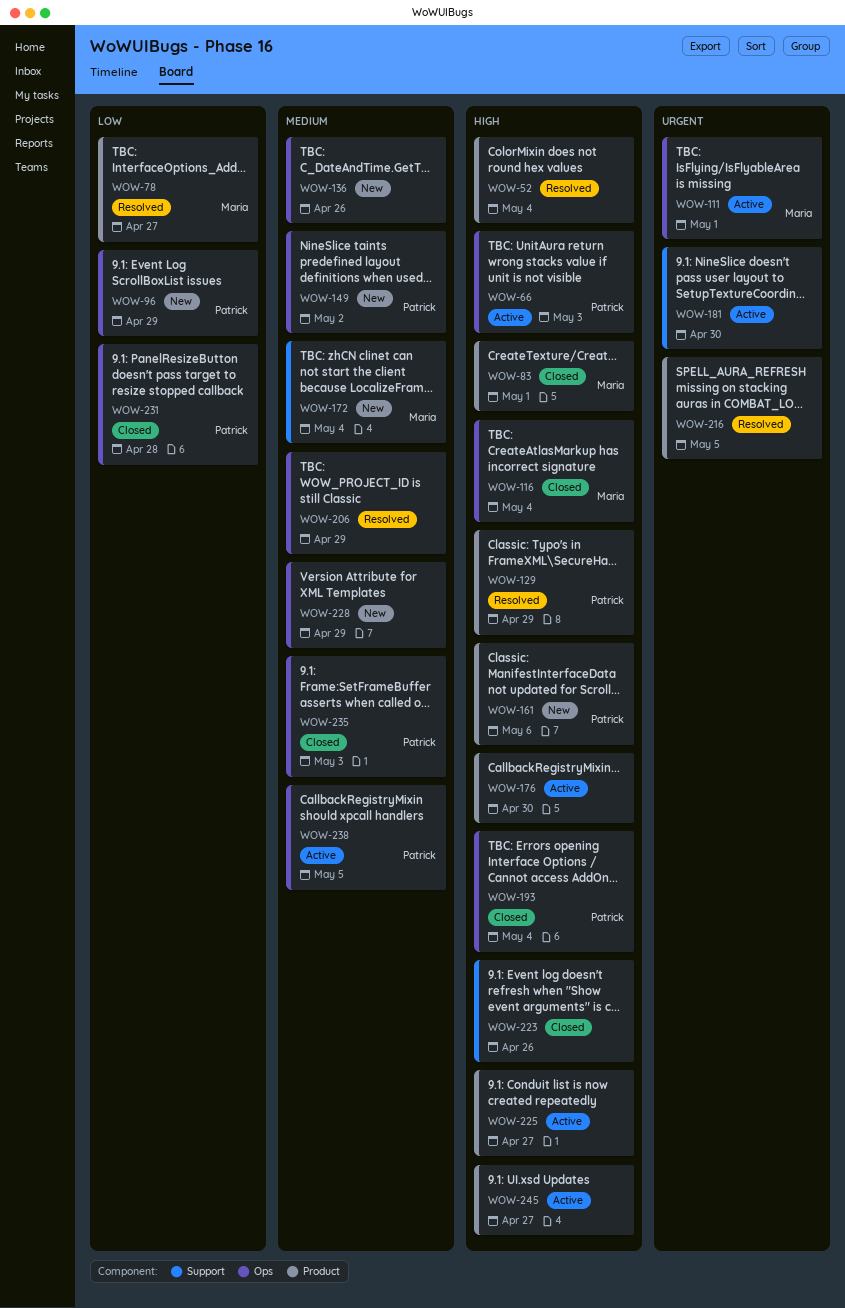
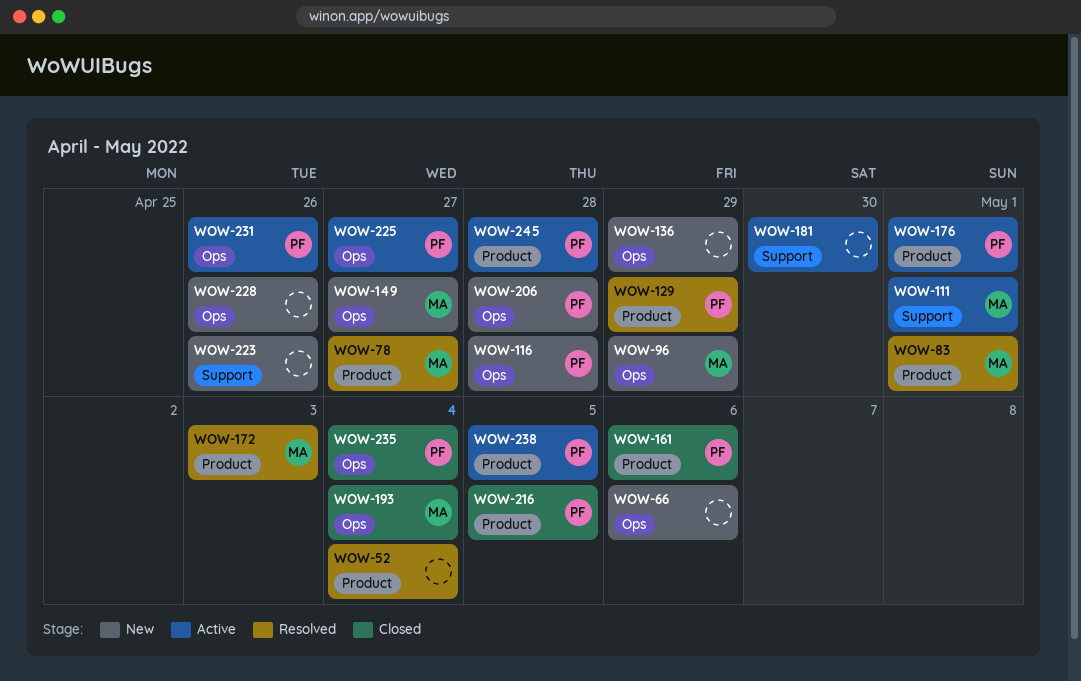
WOW-66, status: Active -> New
WOW-66, owner: Patrick -> none
WOW-66, due: May 3 -> May 6
WOW-83, status: Closed -> Resolved
WOW-96, owner: Patrick -> Maria
WOW-111, label: Ops -> Support
WOW-116, status: Closed -> New
WOW-116, owner: Maria -> Patrick
WOW-116, due: May 4 -> Apr 28
WOW-136, due: Apr 26 -> Apr 29
WOW-149, owner: Patrick -> Maria
WOW-149, due: May 2 -> Apr 27
WOW-161, status: New -> Closed
WOW-172, status: New -> Resolved
WOW-172, label: Support -> Product
WOW-172, due: May 4 -> May 3
WOW-176, owner: none -> Patrick
WOW-176, due: Apr 30 -> May 1
WOW-193, owner: Patrick -> Maria
WOW-206, status: Resolved -> New
WOW-206, owner: none -> Patrick
WOW-206, due: Apr 29 -> Apr 28
WOW-216, status: Resolved -> Closed
WOW-216, owner: none -> Patrick
WOW-223, status: Closed -> New
WOW-225, owner: none -> Patrick
WOW-225, label: Product -> Ops
WOW-228, due: Apr 29 -> Apr 26
WOW-231, status: Closed -> Active
WOW-231, due: Apr 28 -> Apr 26
WOW-235, due: May 3 -> May 4
WOW-238, label: Ops -> Product
WOW-245, owner: none -> Patrick
WOW-245, due: Apr 27 -> Apr 28

